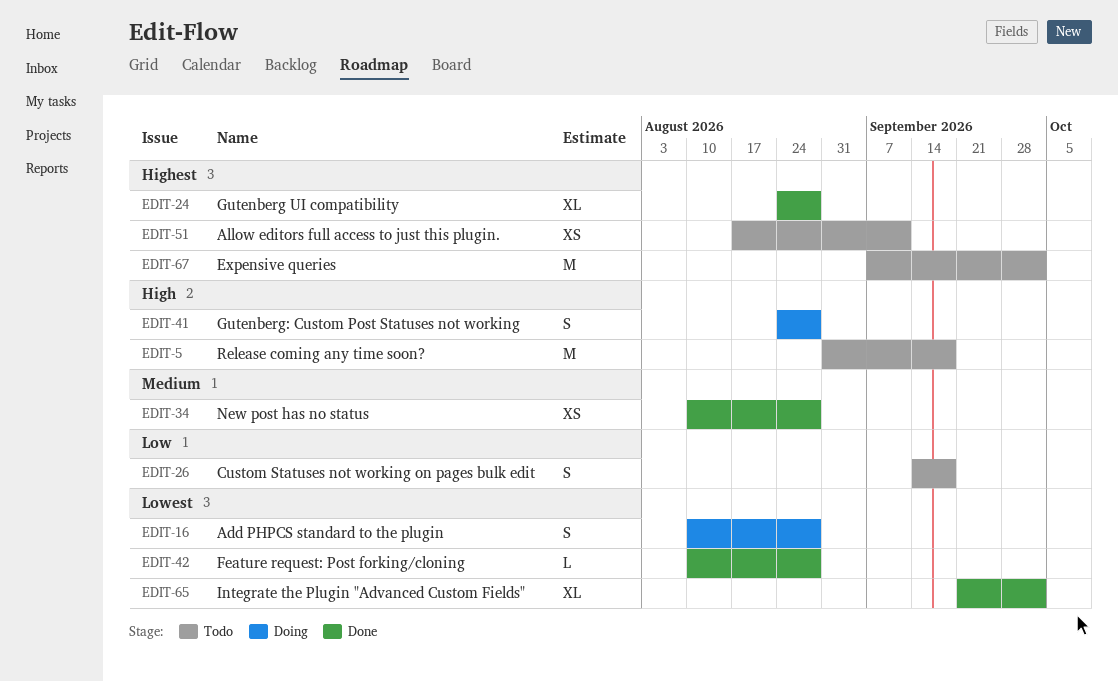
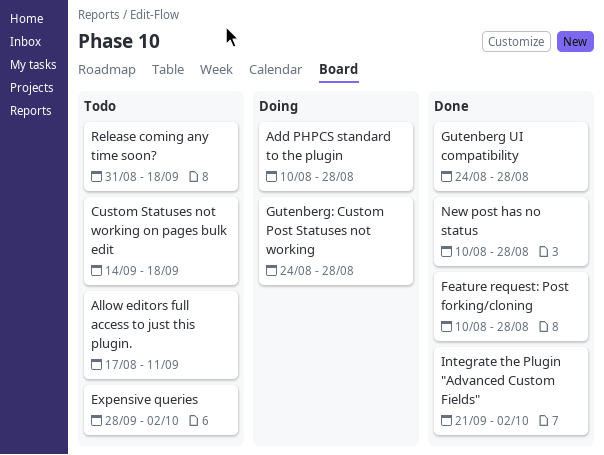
Expensive queries, start: Sep 7 -> Sep 28

